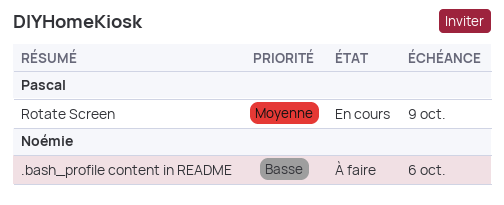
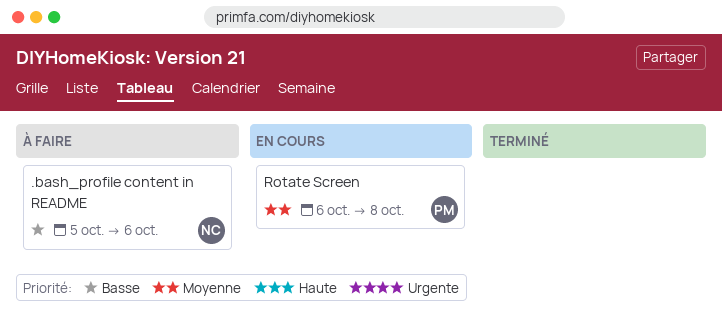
Rotate Screen, due: Oct 9 -> Oct 8

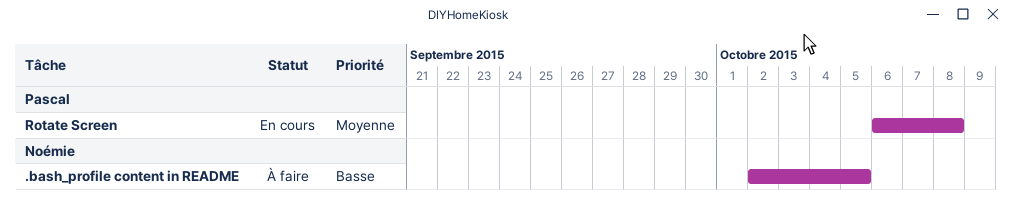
.bash_profile content in README, start: Oct 5 -> Oct 2
.bash_profile content in README, due: Oct 6 -> Oct 5

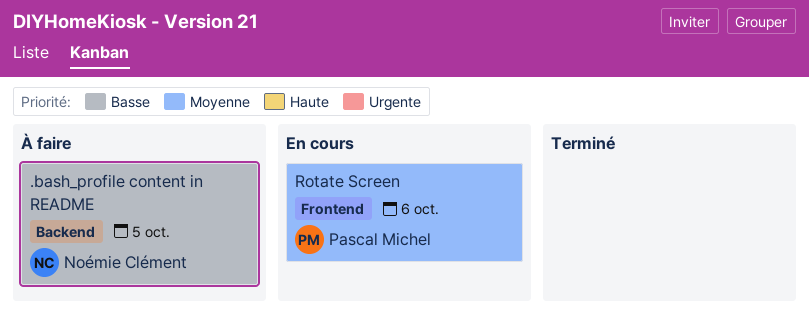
Rotate Screen, due: Oct 8 -> Oct 6

